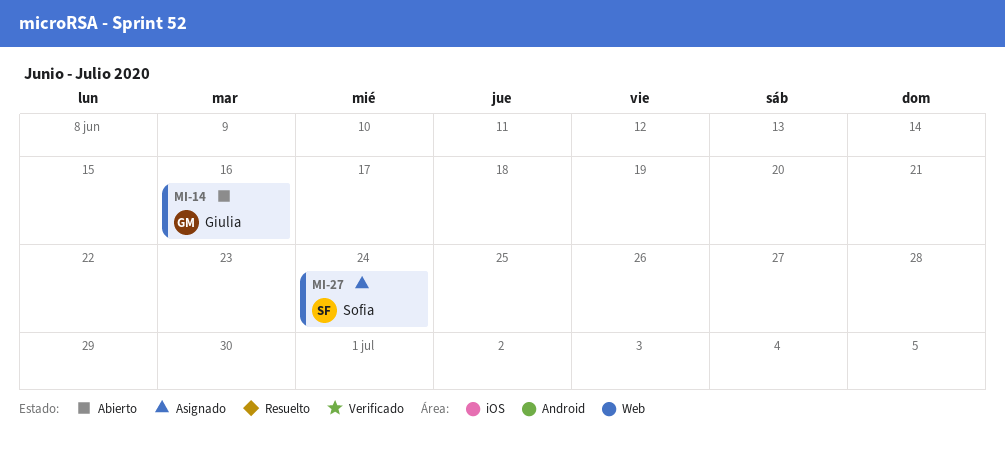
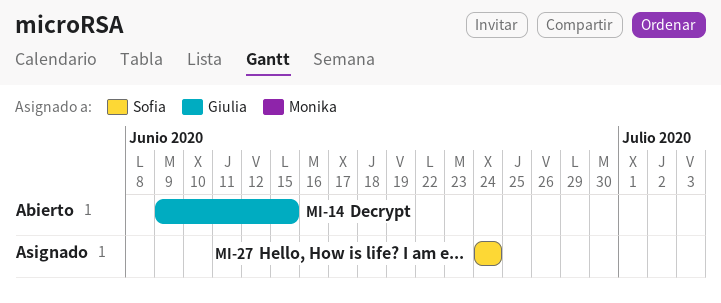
MI-14, due: Jun 16 -> Jun 15

